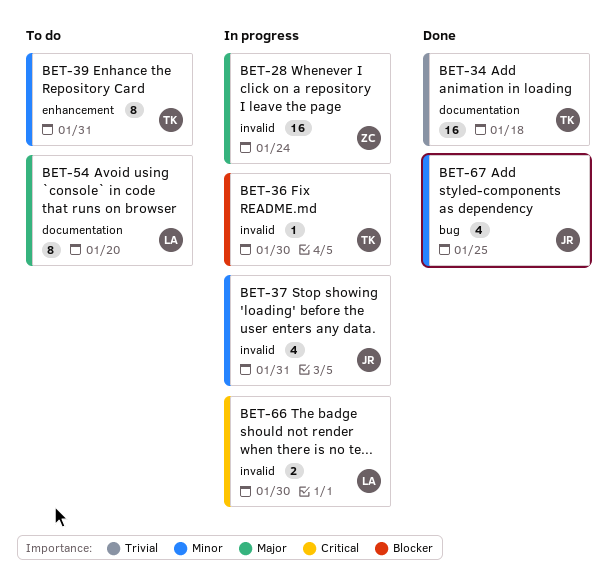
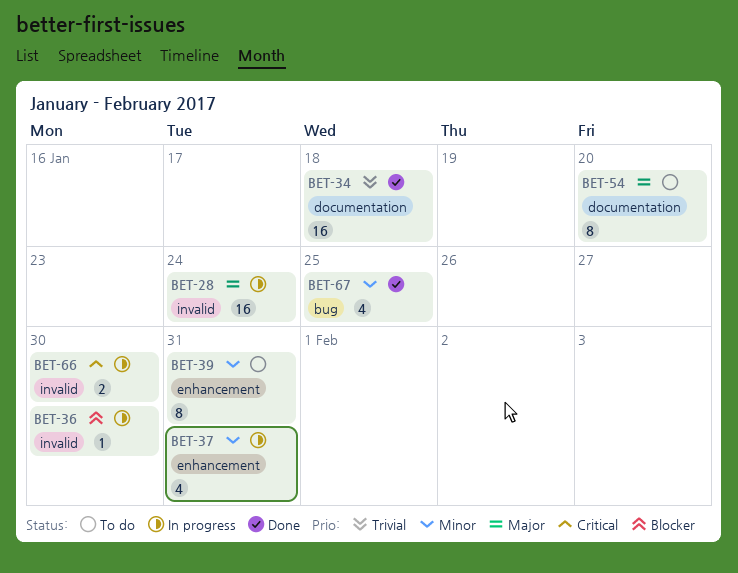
BET-37, label: invalid -> enhancement

